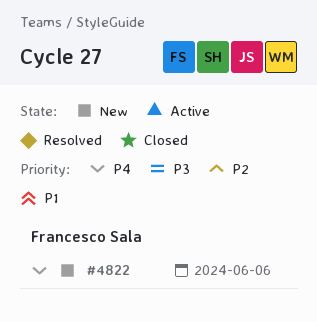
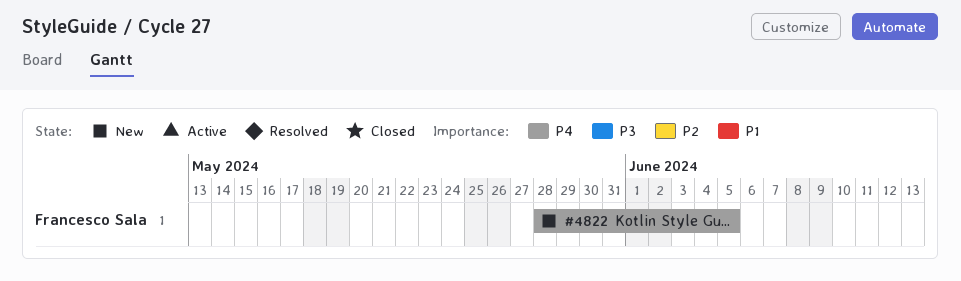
#4822, due: Jun 6 -> Jun 5

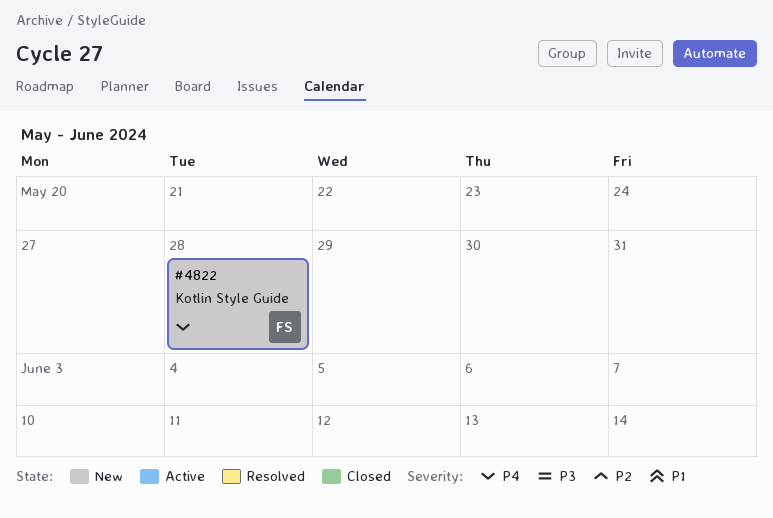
#4822, due: Jun 5 -> May 28

